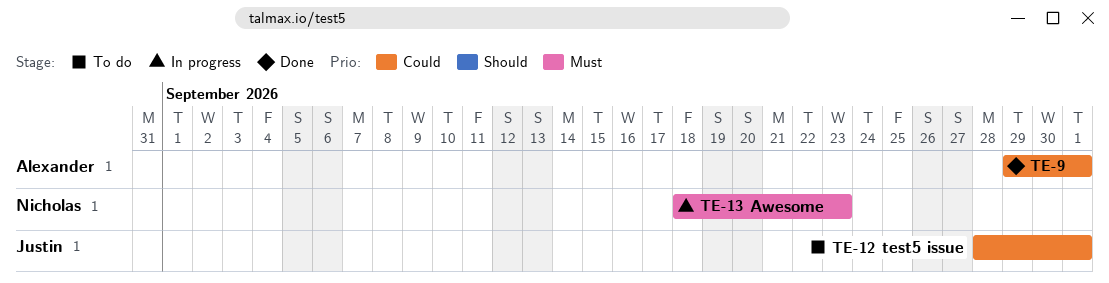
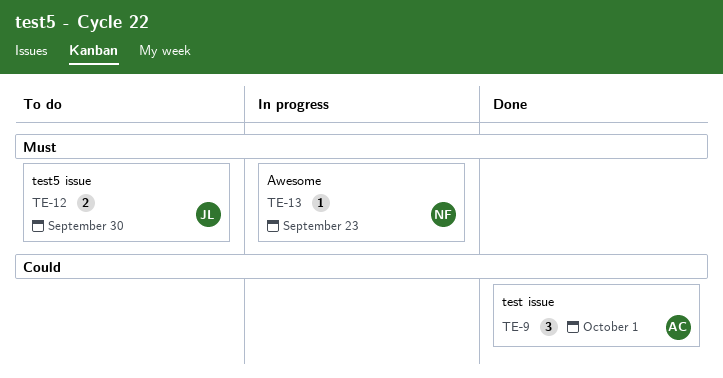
TE-12, priority: Could -> Must
TE-12, due: Oct 1 -> Sep 30

